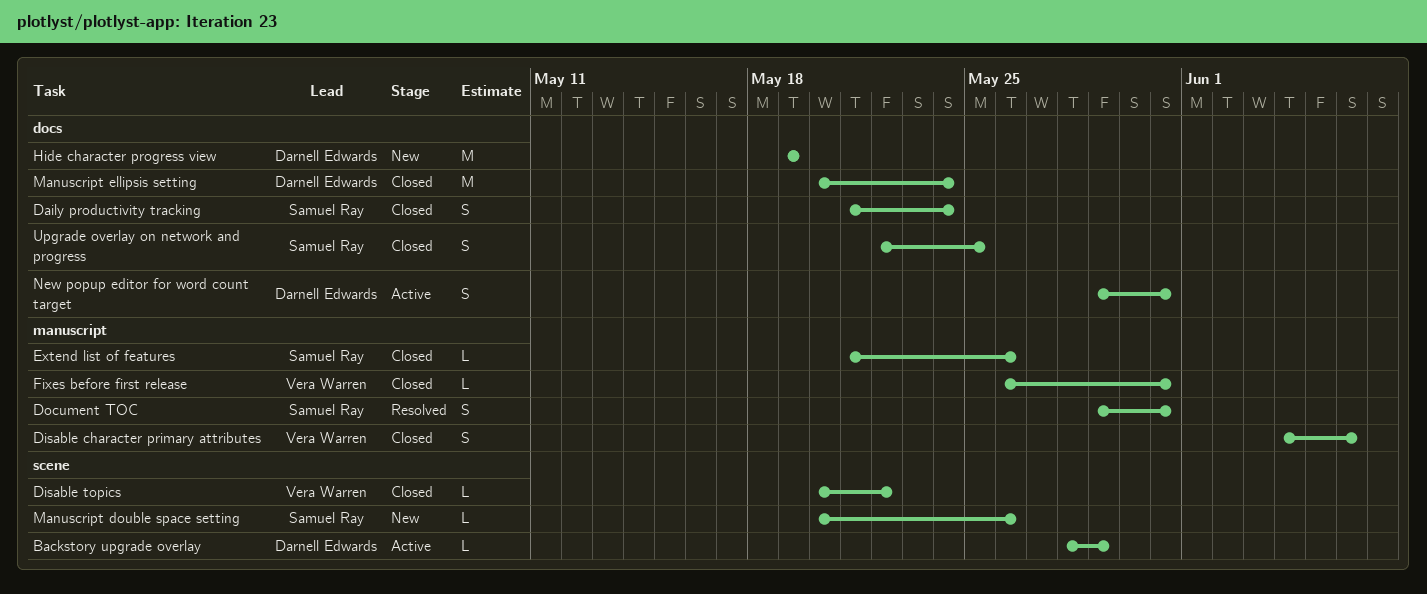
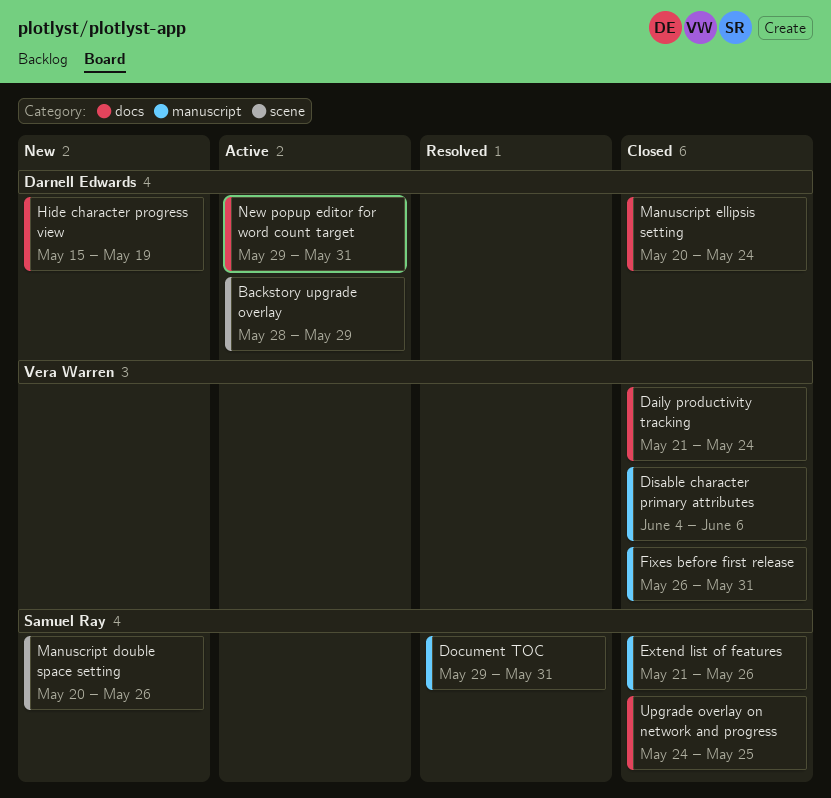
Daily productivity tracking, owner: Samuel Ray -> Vera Warren
Disable topics: present -> none
Hide character progress view, start: May 19 -> May 15
Upgrade overlay on network and progress, start: May 22 -> May 24

